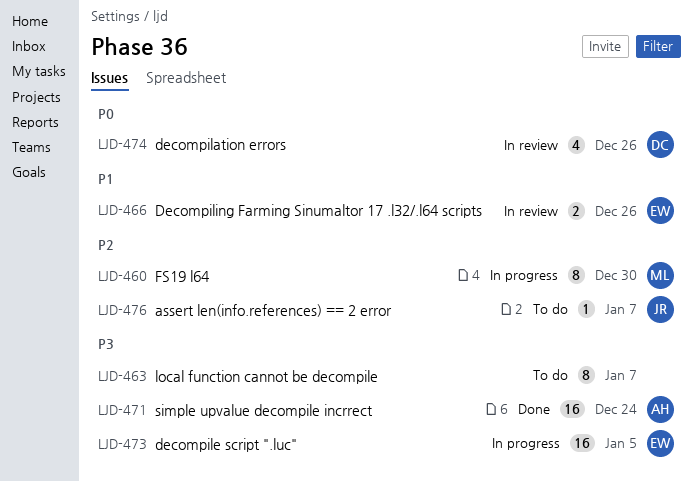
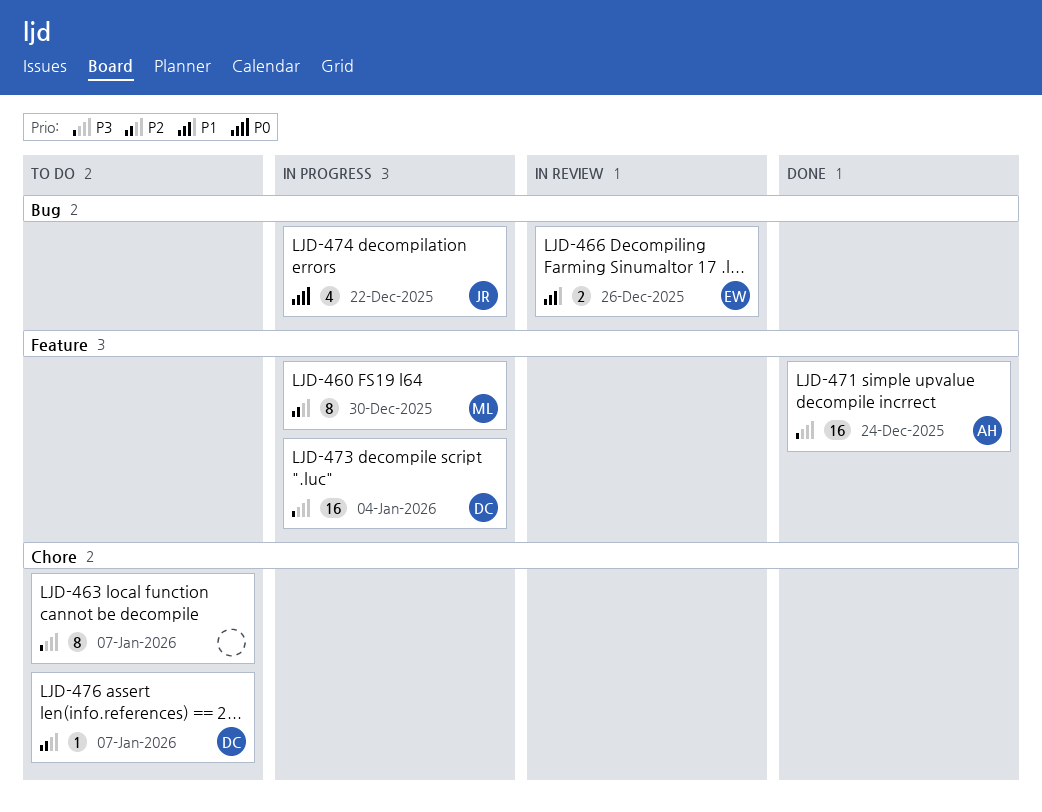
LJD-473, owner: EW -> DC
LJD-473, due: Jan 5 -> Jan 4
LJD-474, status: In review -> In progress
LJD-474, owner: DC -> JR
LJD-474, due: Dec 26 -> Dec 22
LJD-476, owner: JR -> DC

